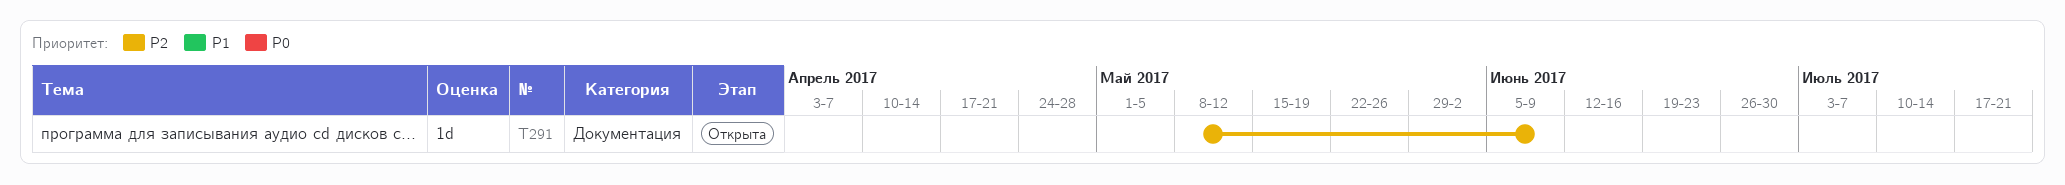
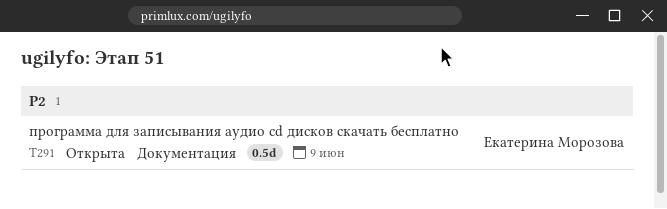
T291, estimate: 1d -> 0.5d

